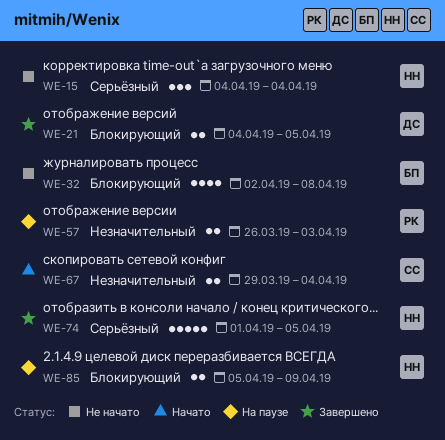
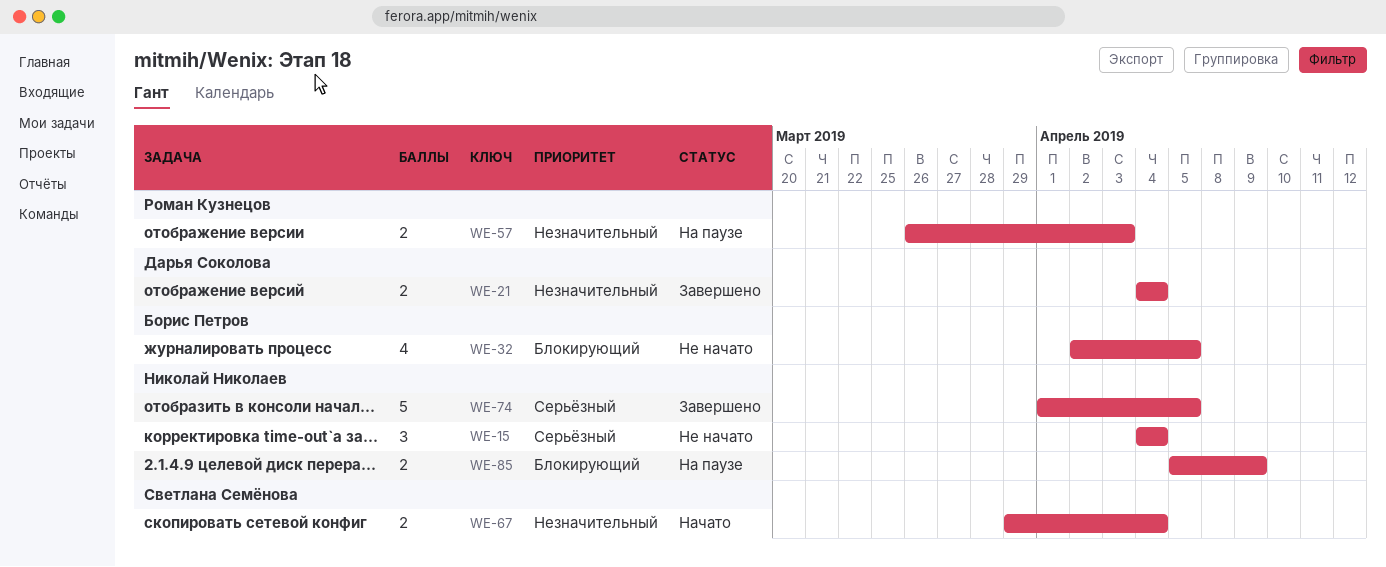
WE-21, priority: Блокирующий -> Незначительный
WE-21, due: Apr 5 -> Apr 4
WE-32, due: Apr 8 -> Apr 5

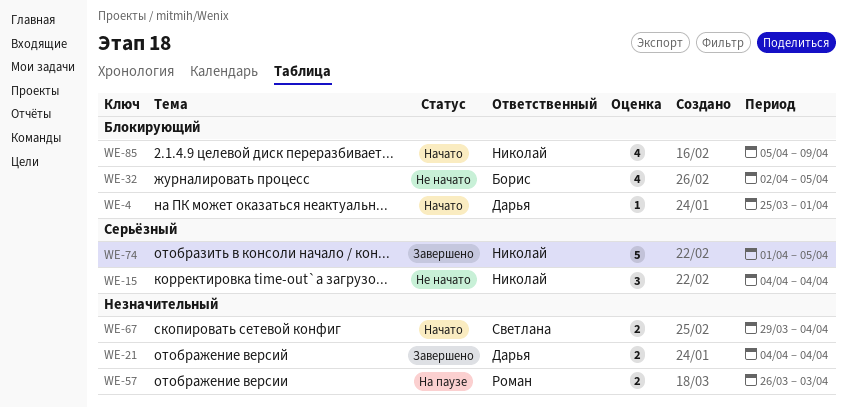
WE-4: none -> present
WE-85, status: На паузе -> Начато
WE-85, estimate: 2 -> 4

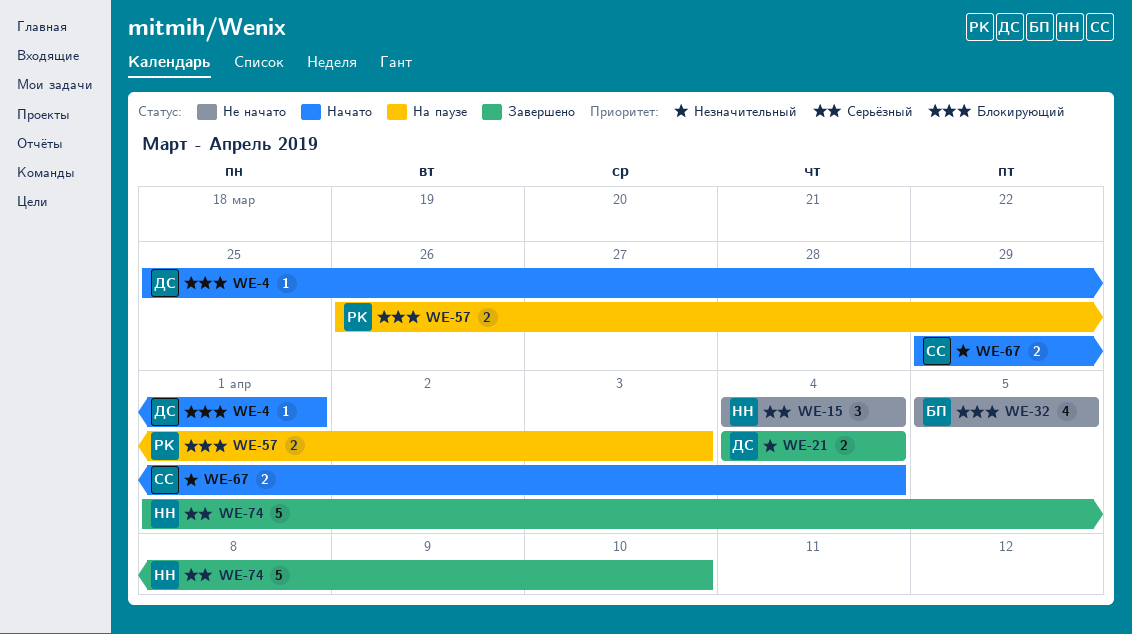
WE-32, start: Apr 2 -> Apr 5
WE-57, priority: Незначительный -> Блокирующий
WE-74, due: Apr 5 -> Apr 10
WE-85: present -> none

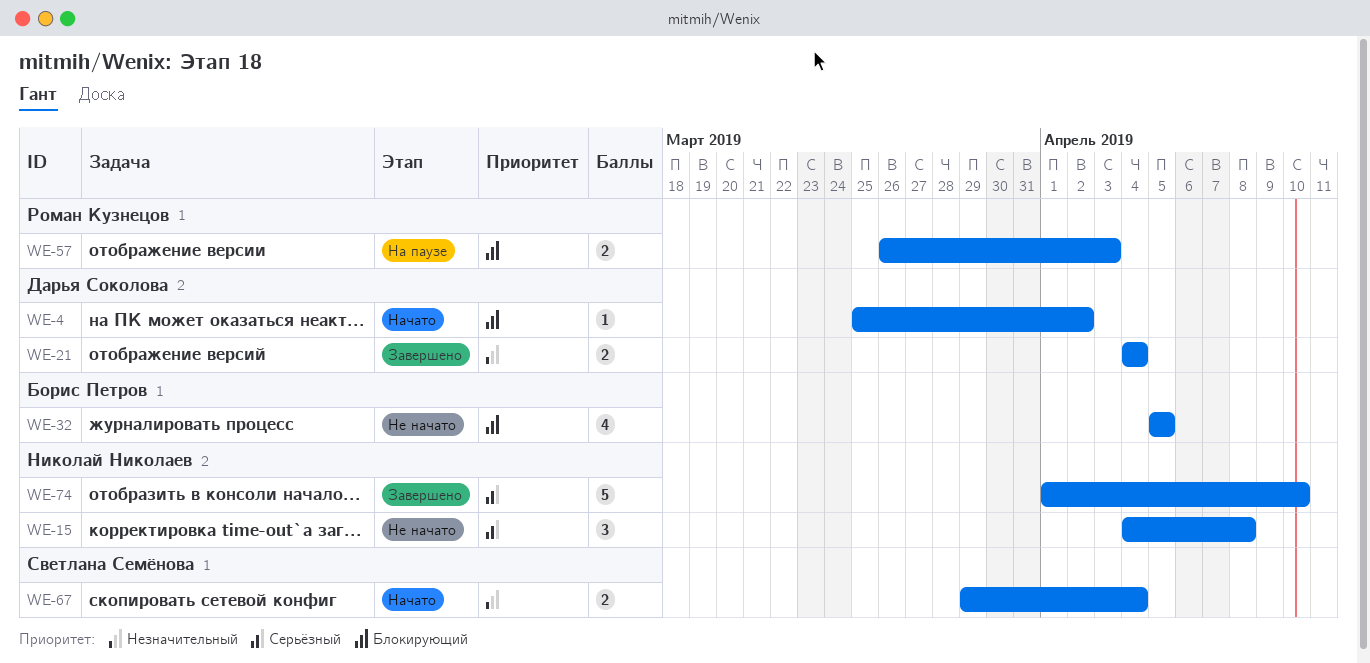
WE-4, due: Apr 1 -> Apr 2
WE-15, due: Apr 4 -> Apr 8

